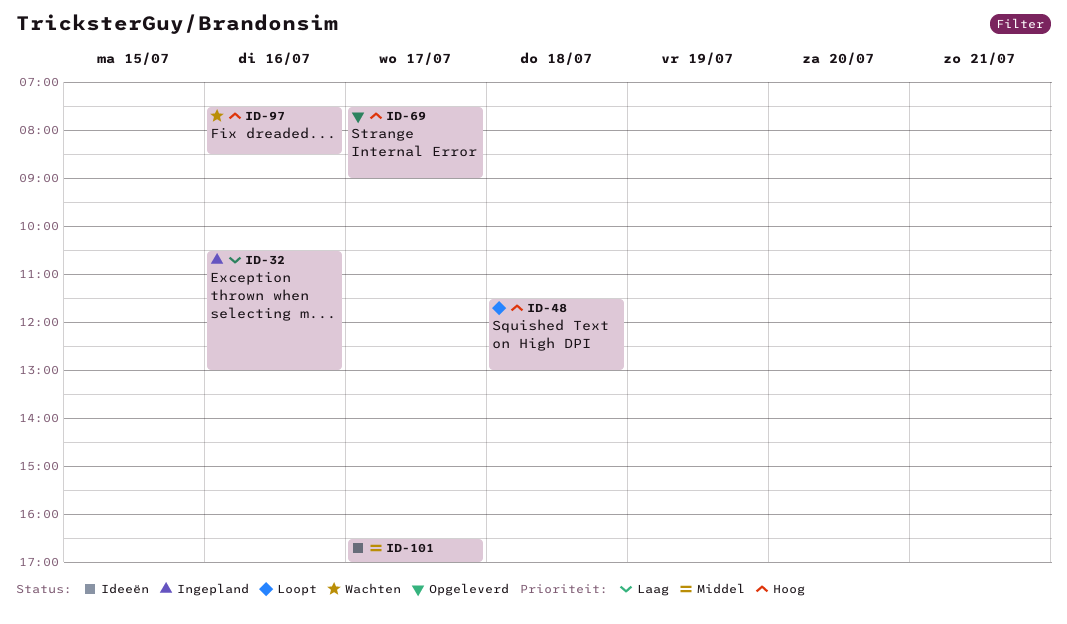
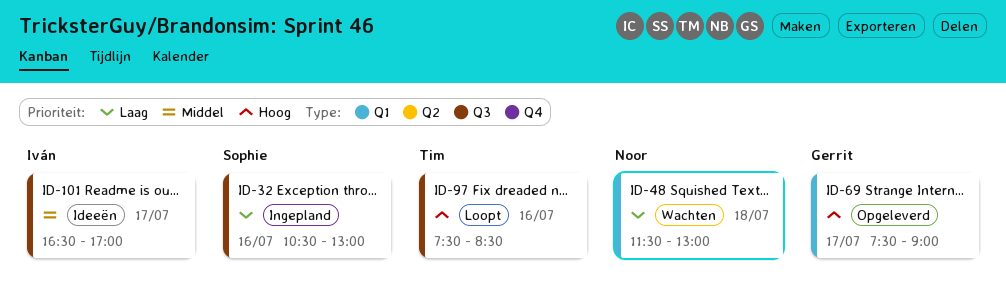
ID-48, status: Loopt -> Wachten
ID-48, priority: Hoog -> Laag
ID-97, status: Wachten -> Loopt

